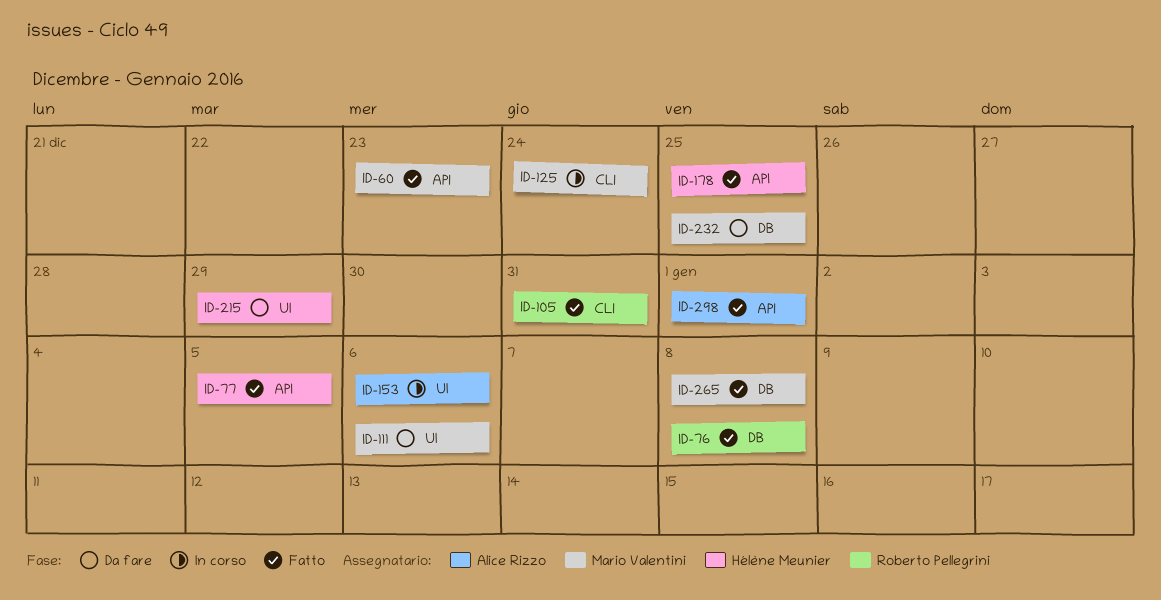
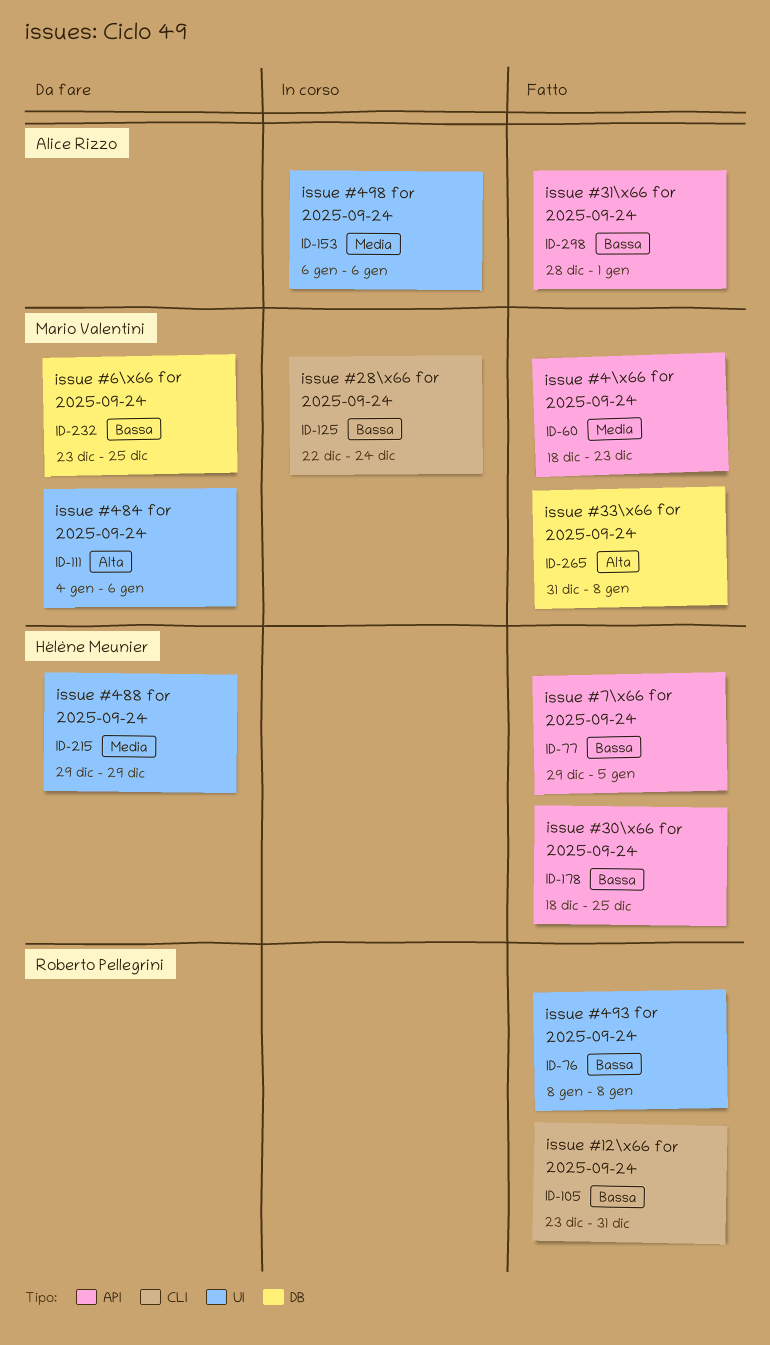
ID-76, label: DB -> UI

